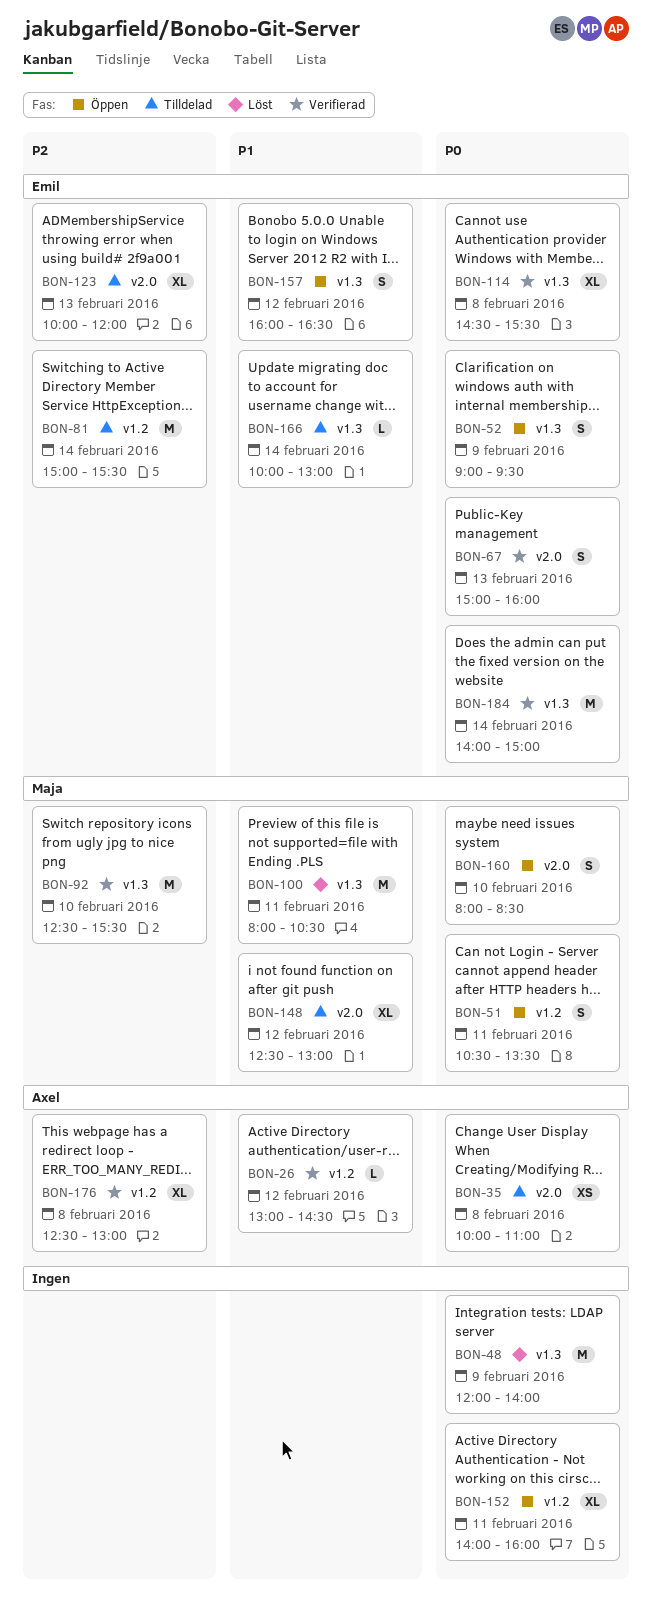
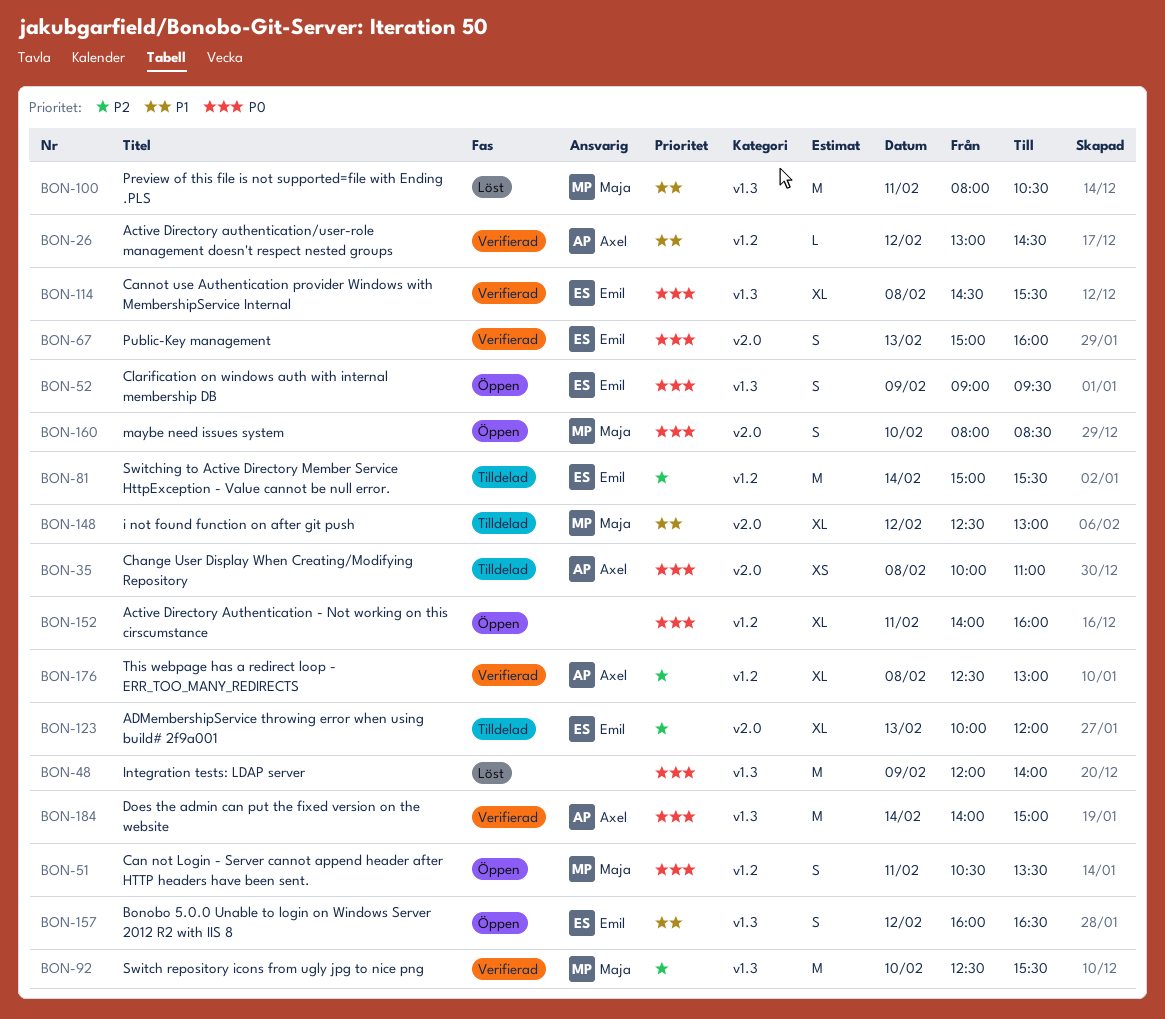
BON-166: present -> none
BON-184, owner: Emil -> Axel

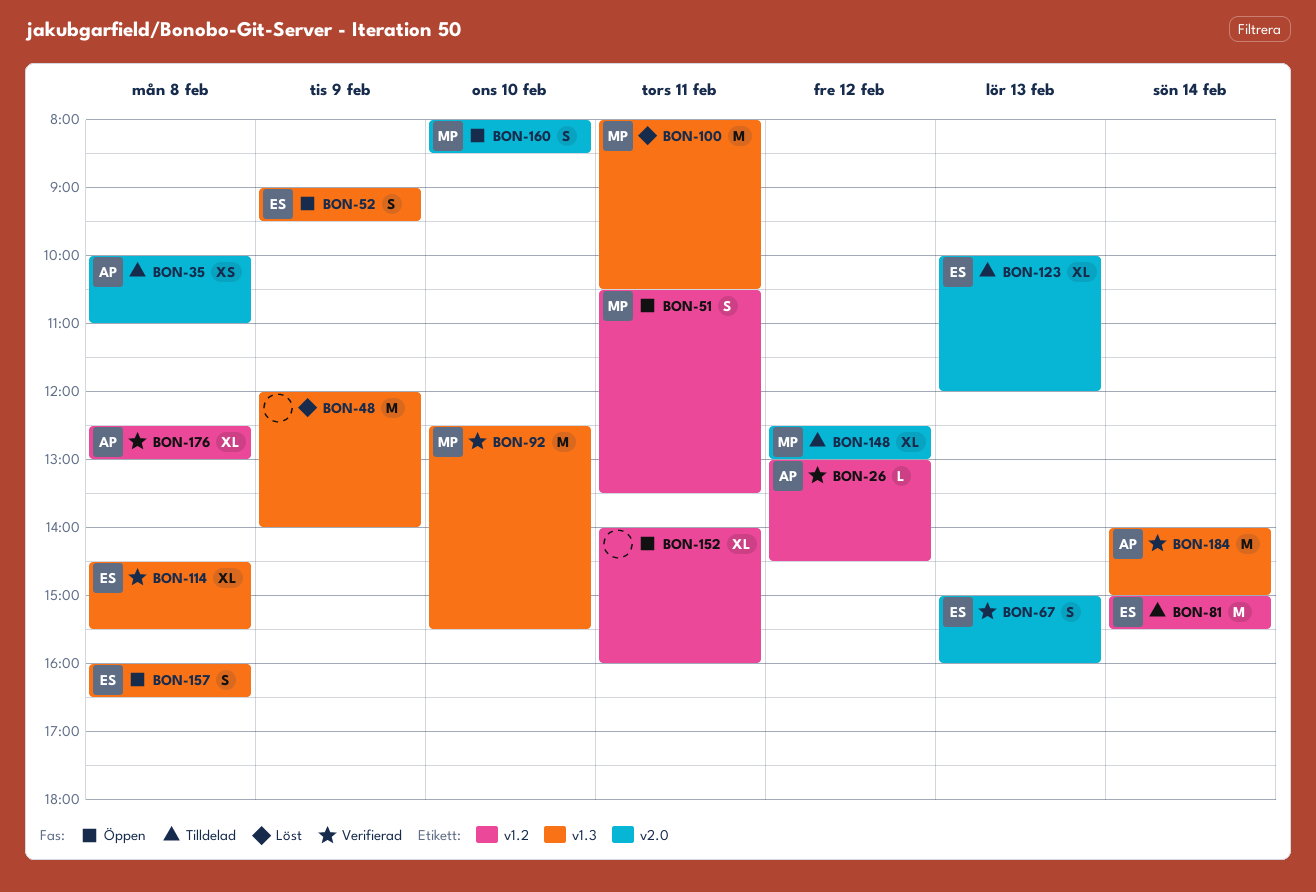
BON-157, day: Feb 12 -> Feb 8

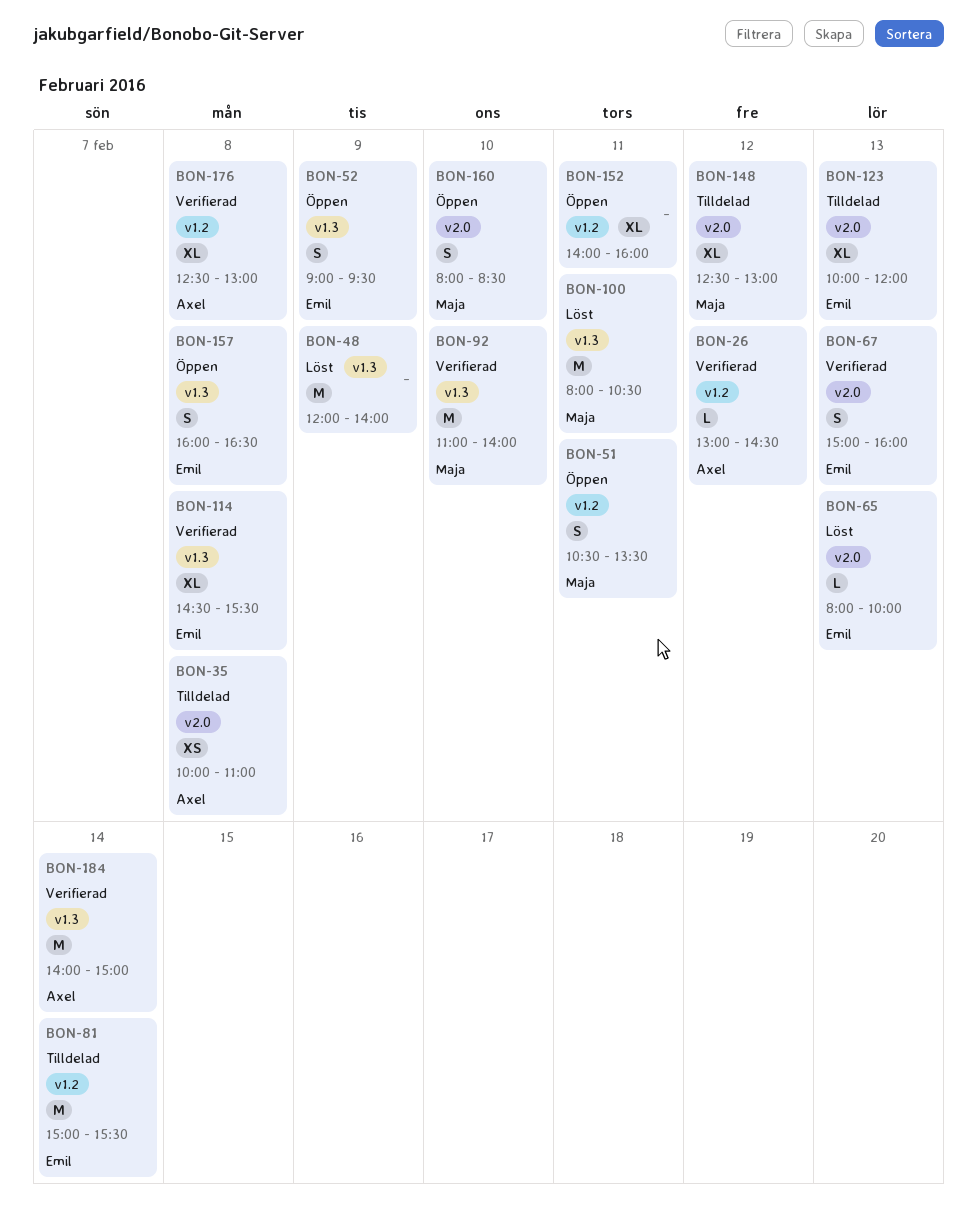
BON-65: none -> present
BON-92, begins: 12:30 -> 11:00
BON-92, ends: 15:30 -> 14:00

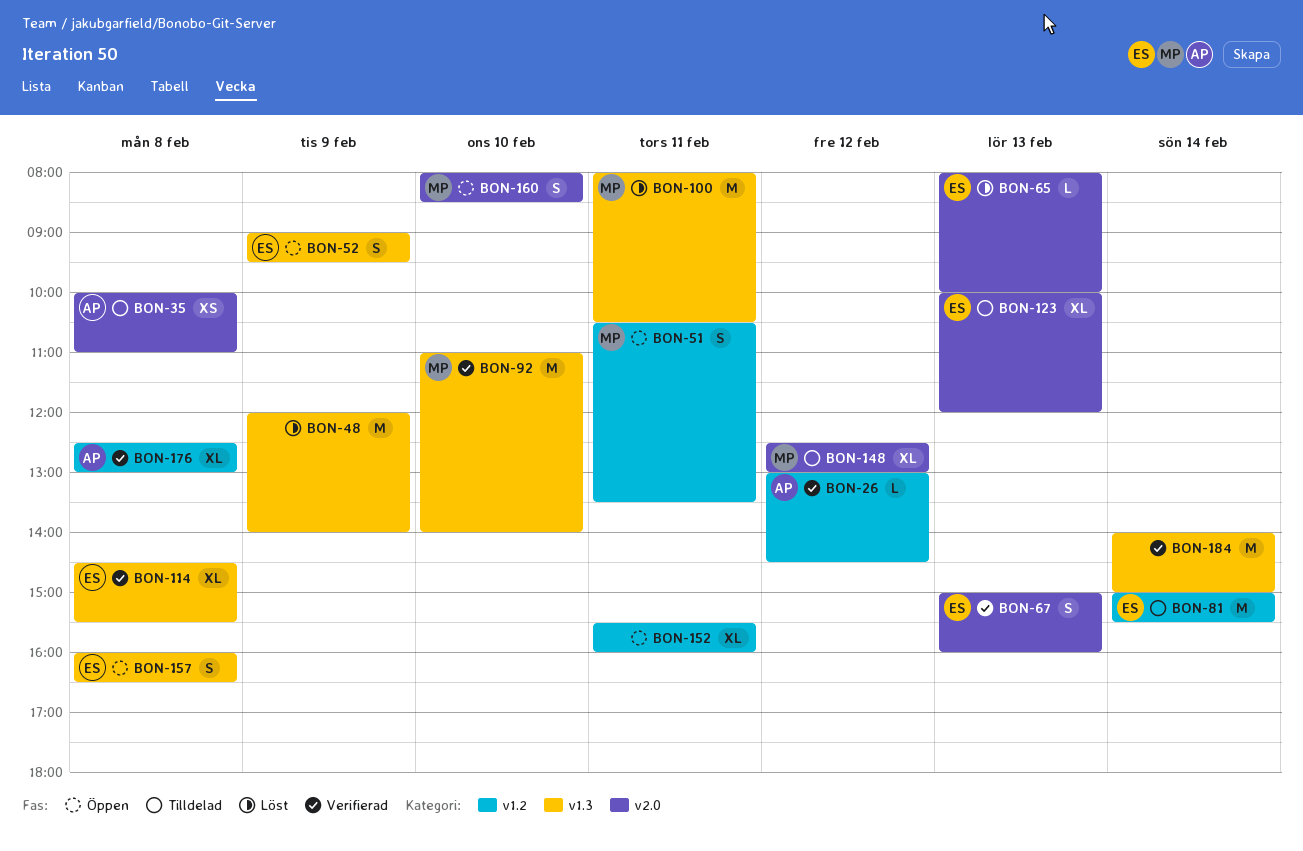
BON-152, begins: 14:00 -> 15:30
BON-184, owner: Axel -> none

